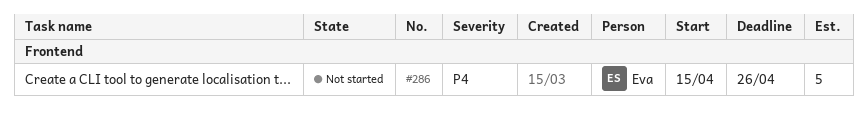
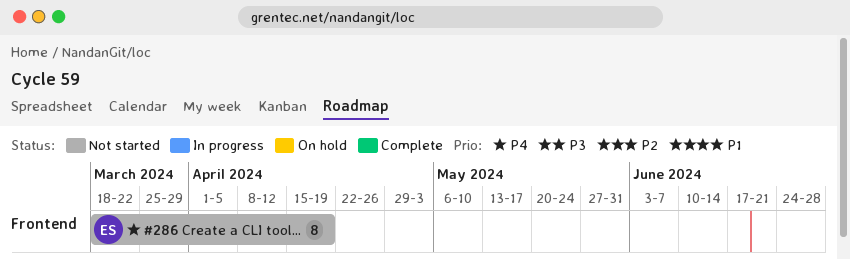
#286, estimate: 5 -> 8
#286, start: Apr 15 -> Mar 18
#286, due: Apr 26 -> Apr 19

